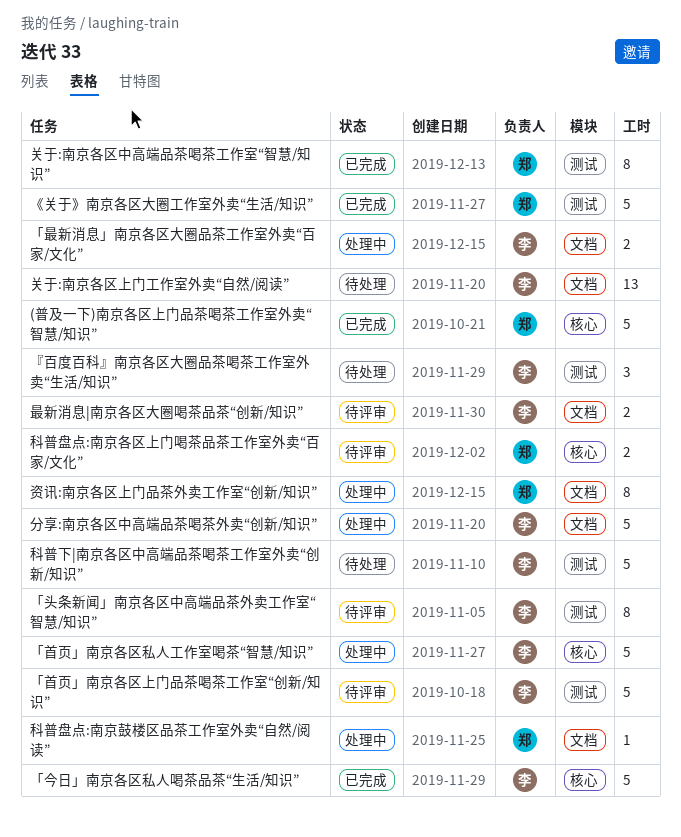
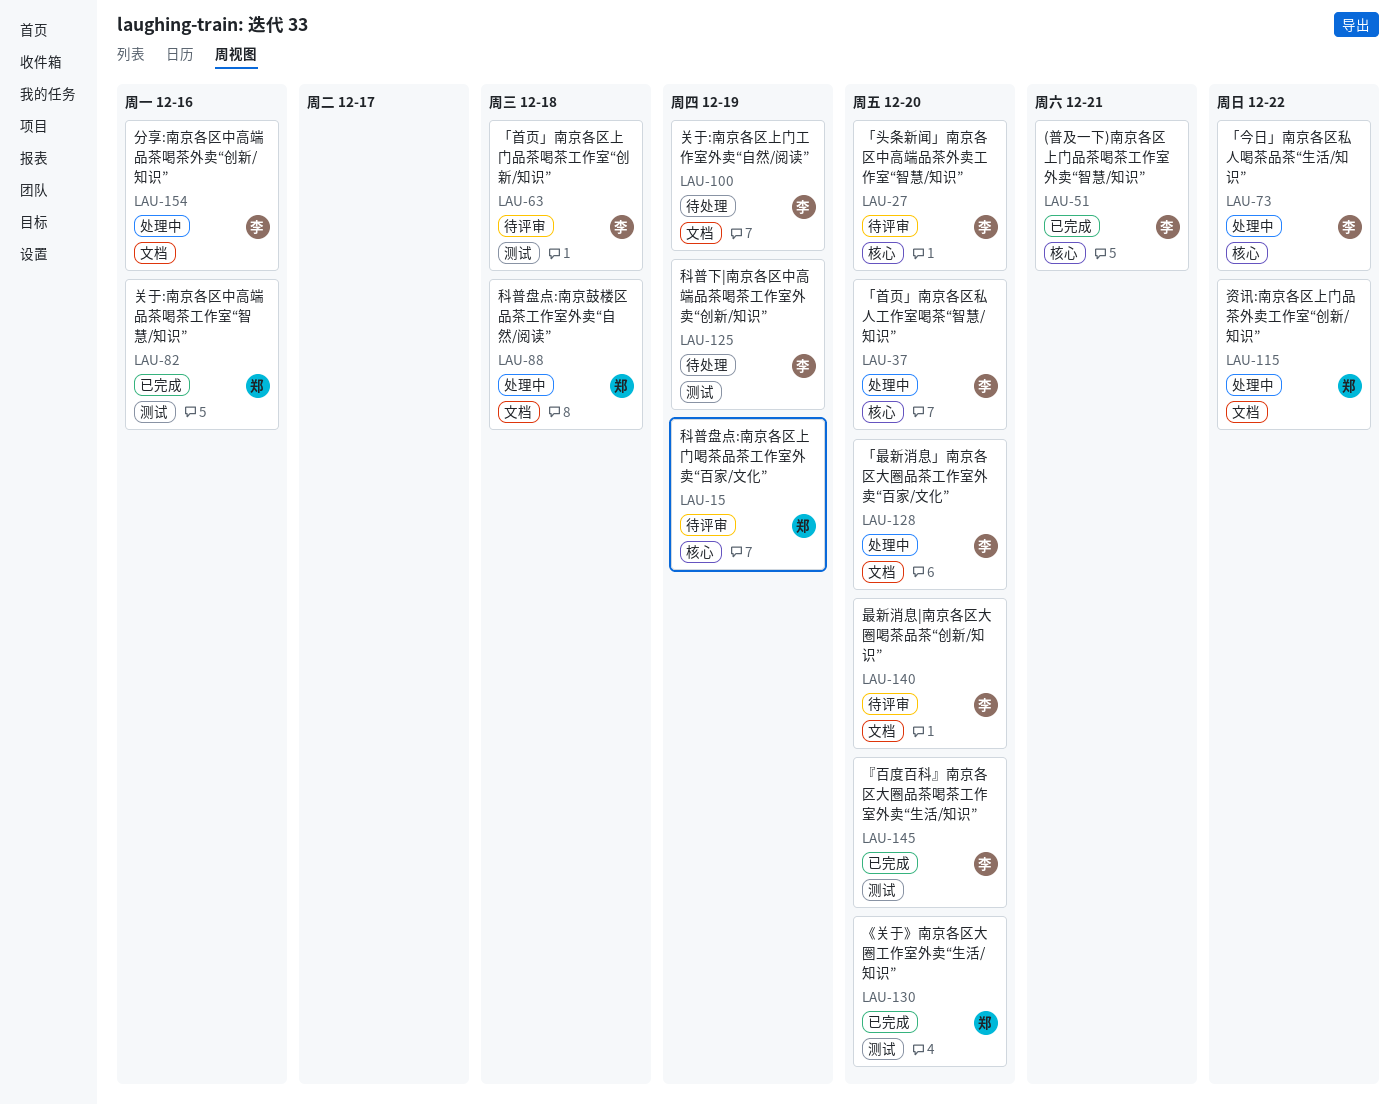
(普及一下)南京各区上门品茶喝茶工作室外卖“智慧/知识”, owner: 郑 -> 李
「今日」南京各区私人喝茶品茶“生活/知识”, status: 已完成 -> 处理中
「头条新闻」南京各区中高端品茶外卖工作室“智慧/知识”, label: 测试 -> 核心
『百度百科』南京各区大圈品茶喝茶工作室外卖“生活/知识”, status: 待处理 -> 已完成

